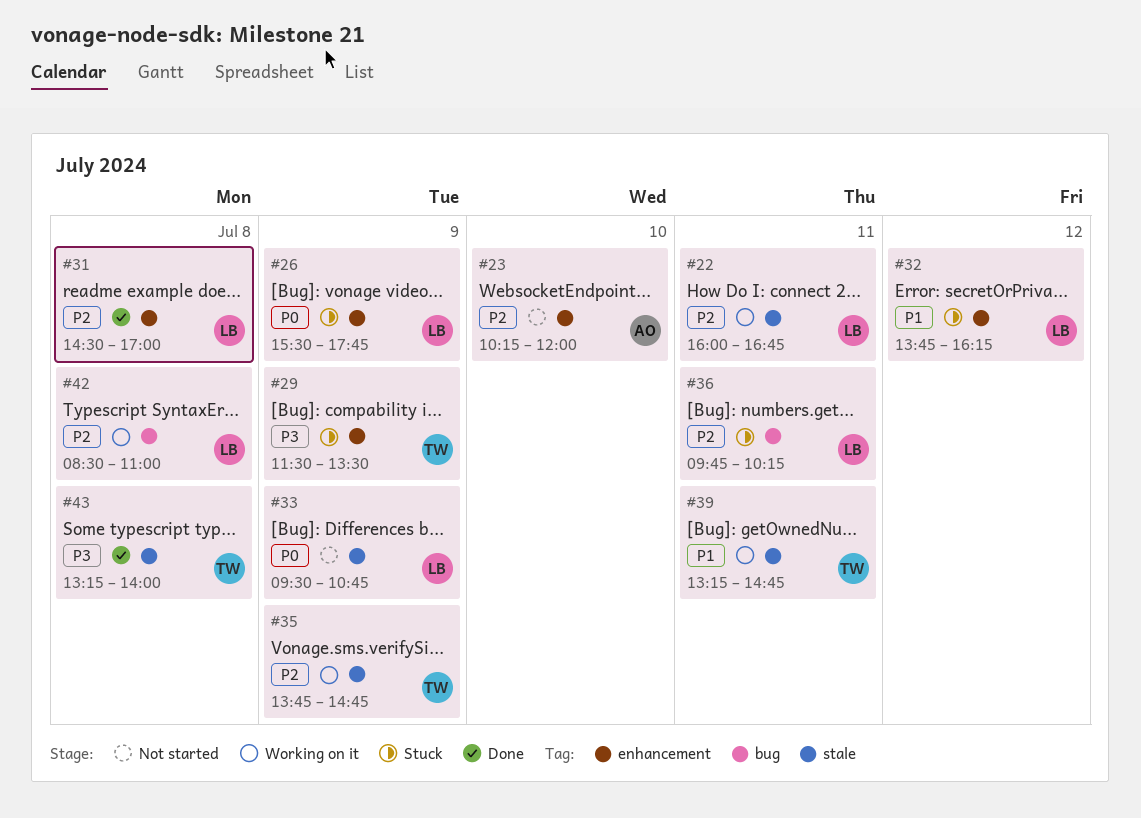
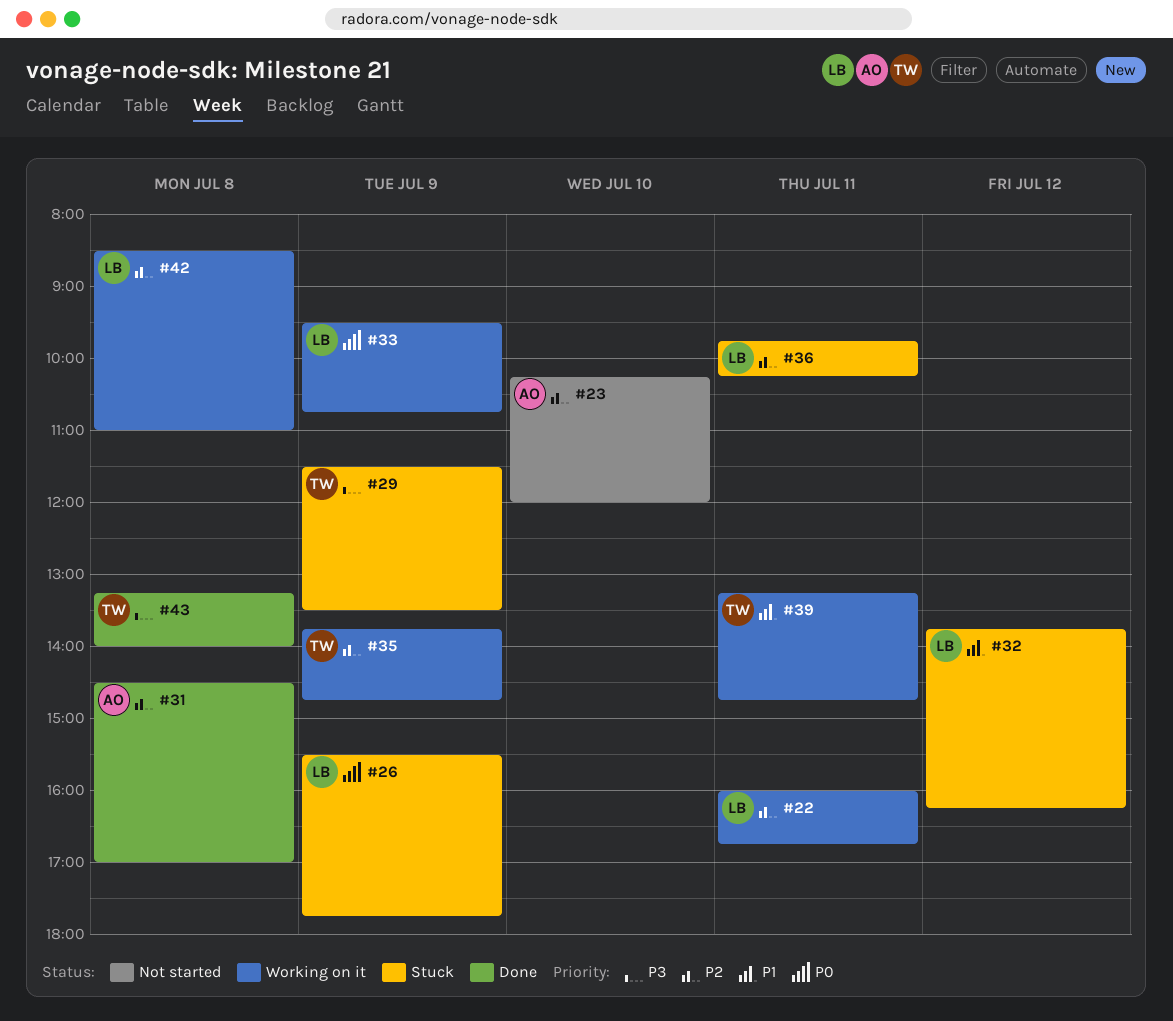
#31, owner: LB -> AO
#33, status: Not started -> Working on it

